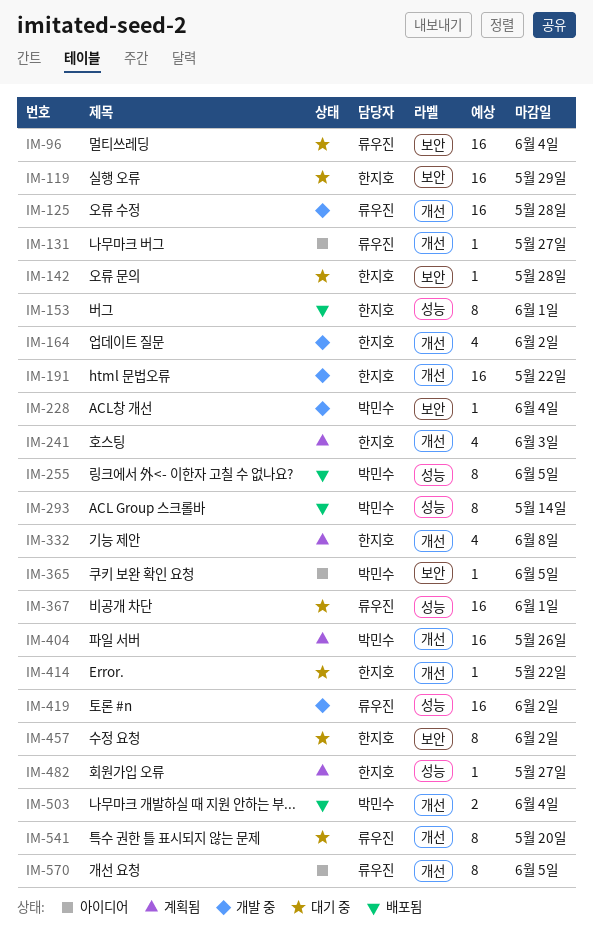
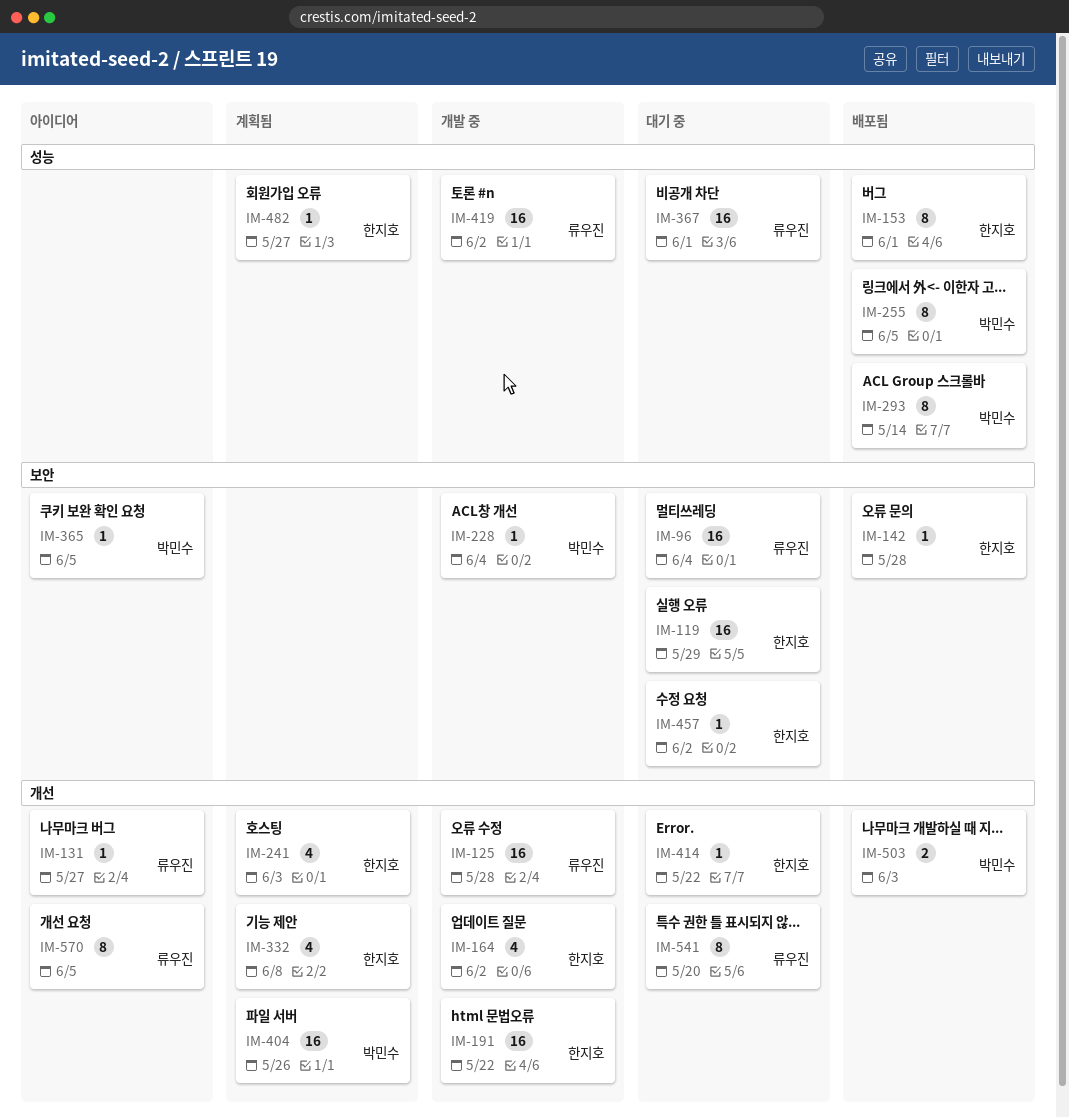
IM-142, status: 대기 중 -> 배포됨
IM-457, estimate: 8 -> 1
IM-503, due: Jun 4 -> Jun 3

